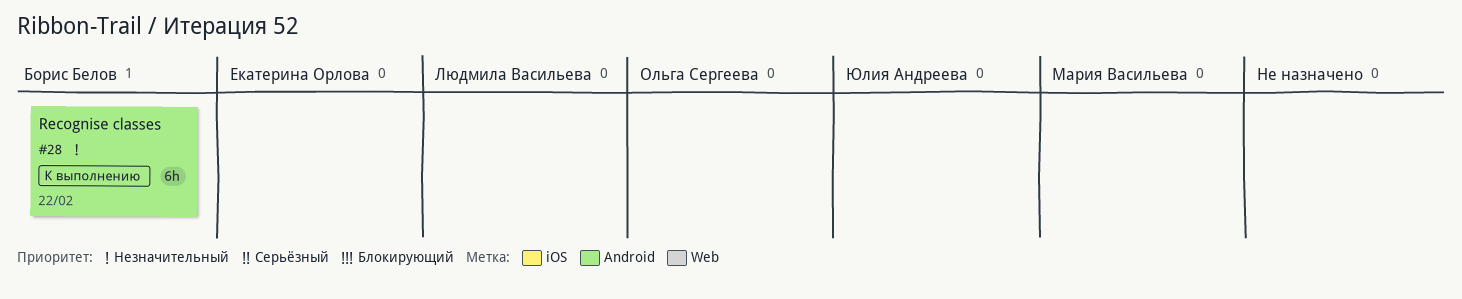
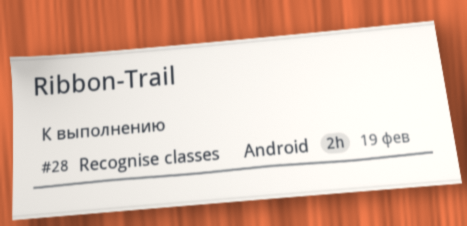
#28, estimate: 6h -> 2h
#28, due: Feb 22 -> Feb 19

